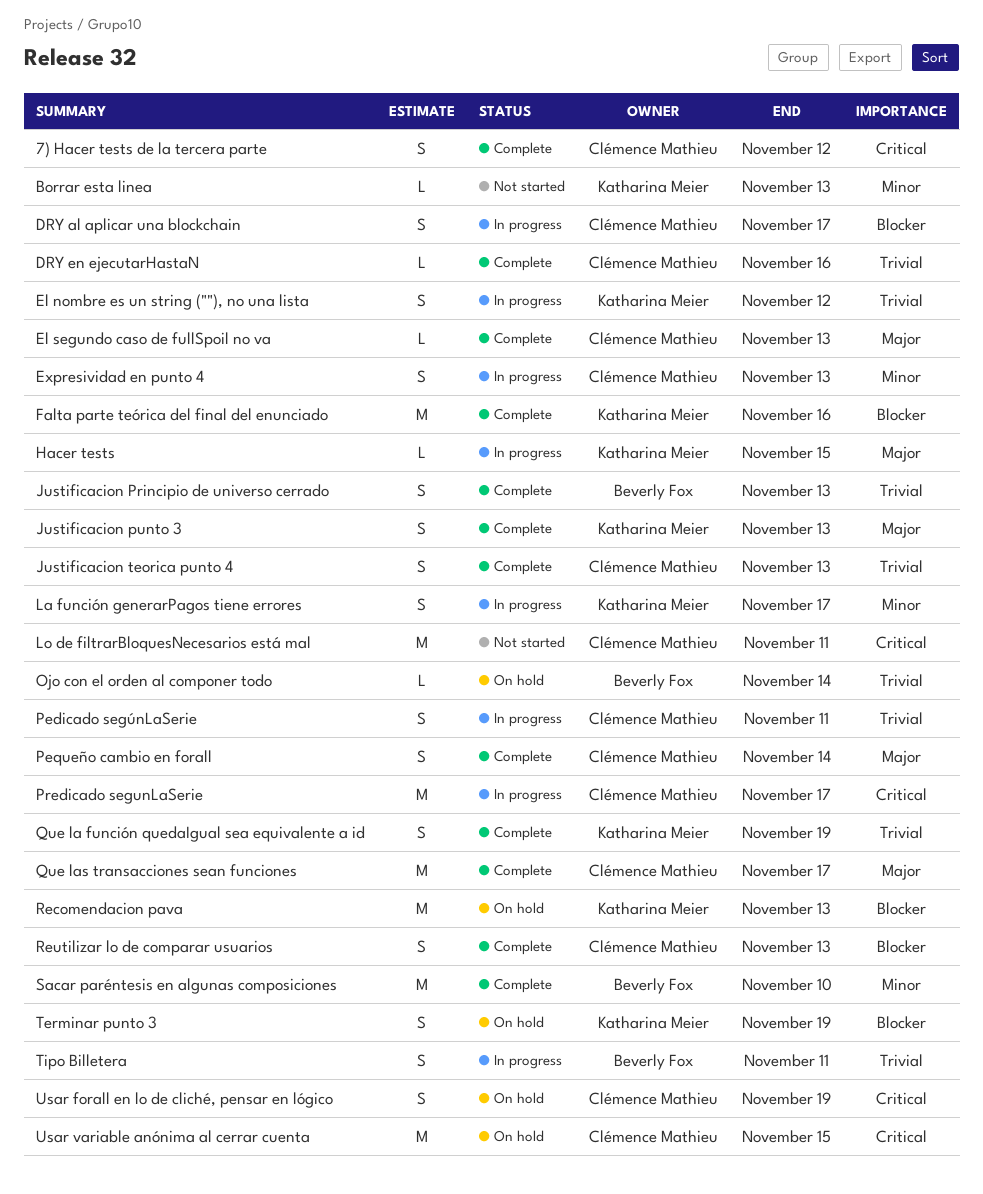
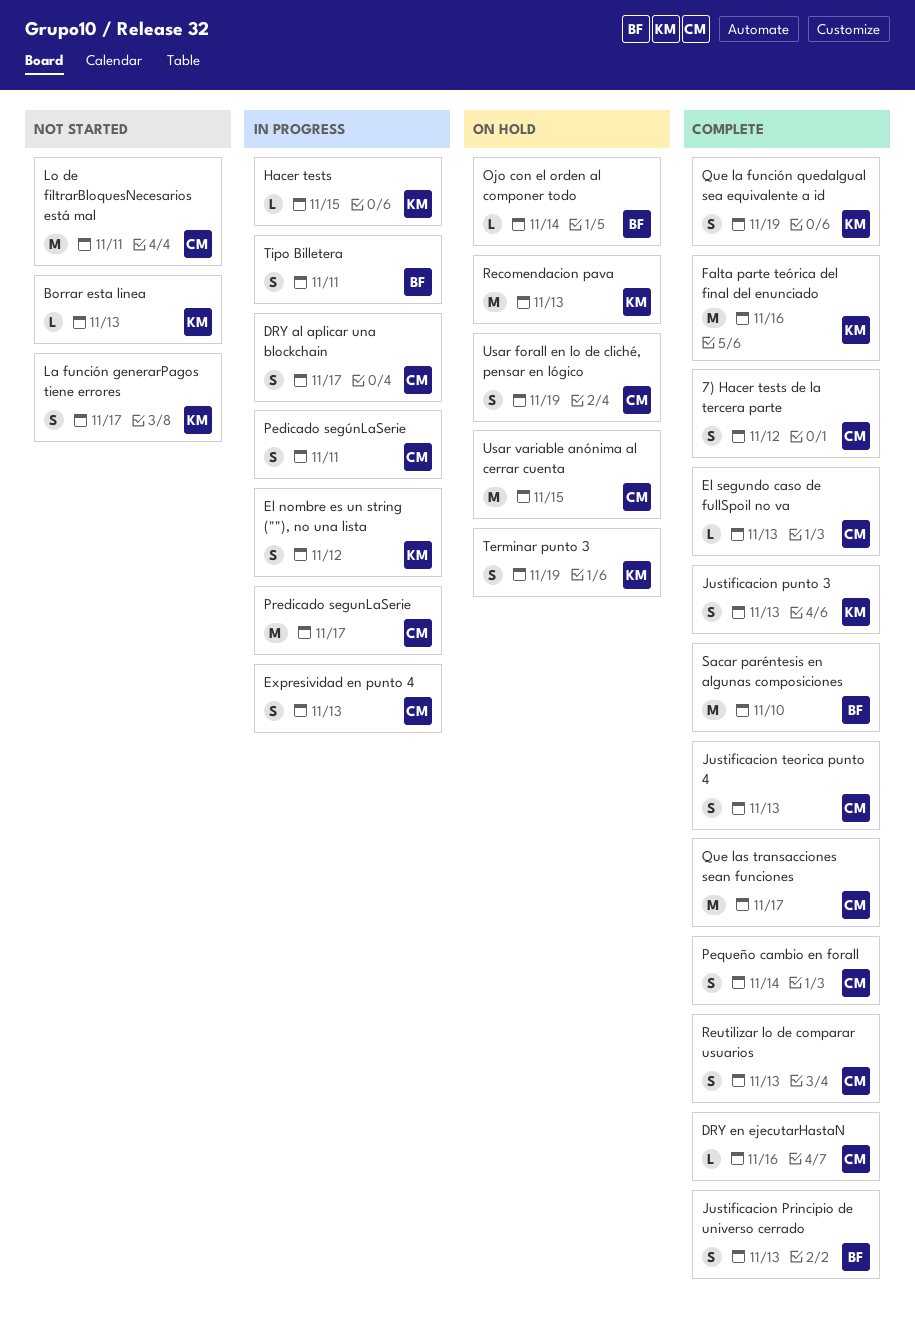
La función generarPagos tiene errores, status: In progress -> Not started

